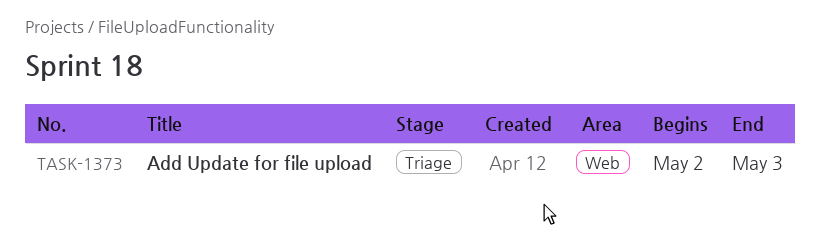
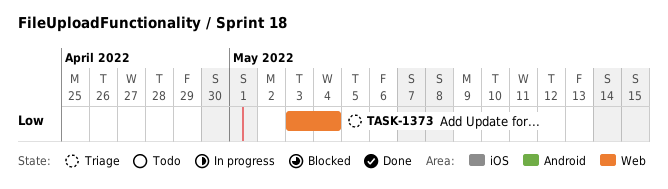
TASK-1373, start: May 2 -> May 3
TASK-1373, due: May 3 -> May 4

